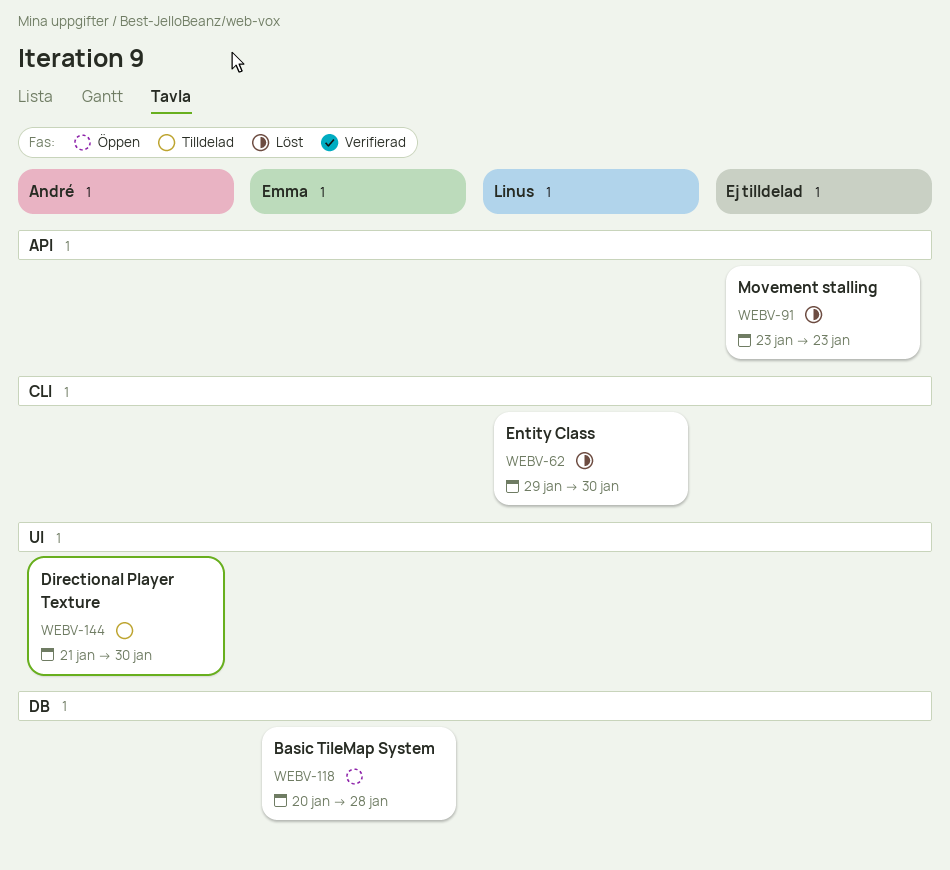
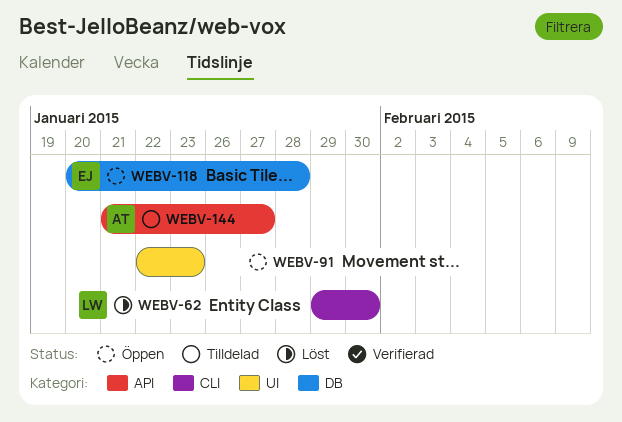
WEBV-91, status: Löst -> Öppen
WEBV-91, label: API -> UI
WEBV-91, start: Jan 23 -> Jan 22
WEBV-144, label: UI -> API
WEBV-144, due: Jan 30 -> Jan 27

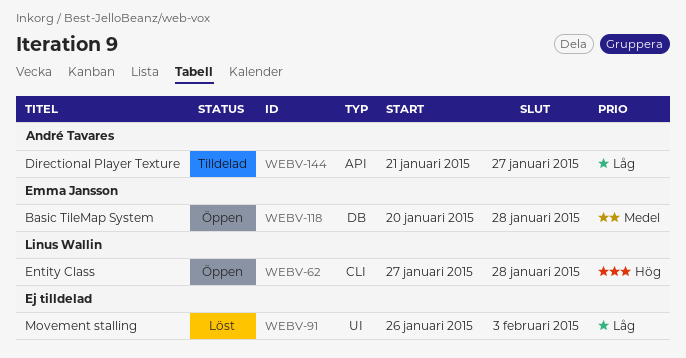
WEBV-62, status: Löst -> Öppen
WEBV-62, start: Jan 29 -> Jan 27
WEBV-62, due: Jan 30 -> Jan 28
WEBV-91, status: Öppen -> Löst
WEBV-91, start: Jan 22 -> Jan 26
WEBV-91, due: Jan 23 -> Feb 3

